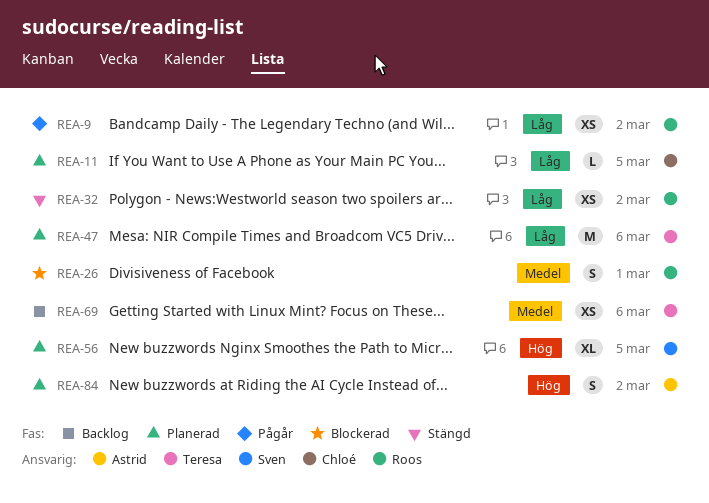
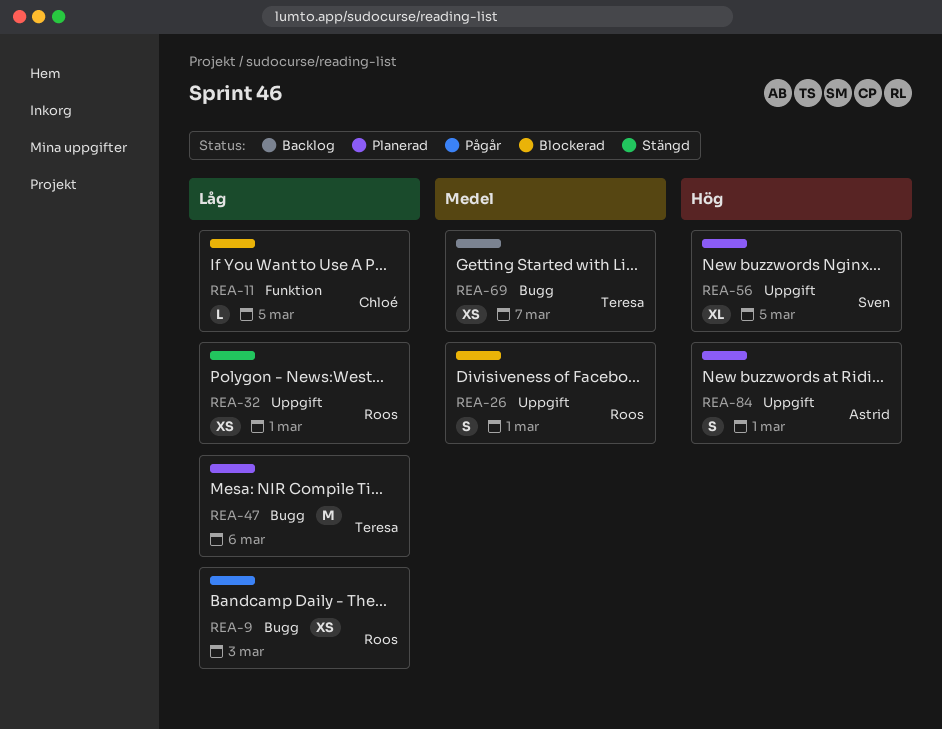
REA-9, due: Mar 2 -> Mar 3
REA-11, status: Planerad -> Blockerad
REA-32, due: Mar 2 -> Mar 1
REA-69, due: Mar 6 -> Mar 7
REA-84, due: Mar 2 -> Mar 1

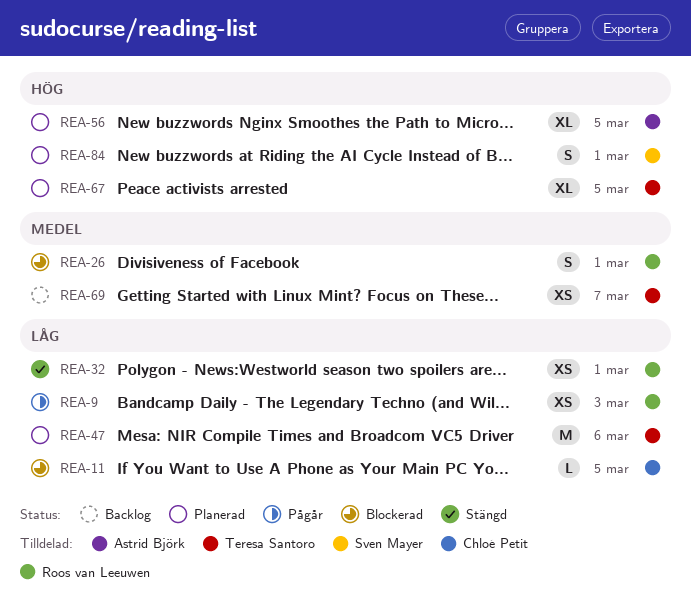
REA-56, owner: Sven Mayer -> Astrid Björk
REA-67: none -> present
REA-84, owner: Astrid Björk -> Sven Mayer

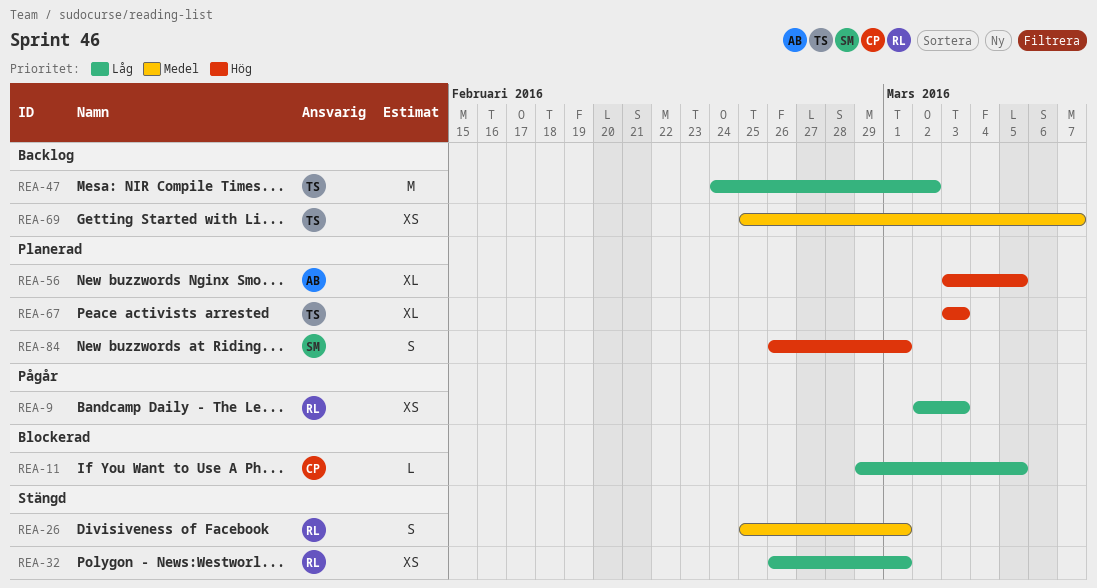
REA-26, status: Blockerad -> Stängd
REA-47, status: Planerad -> Backlog
REA-47, due: Mar 6 -> Mar 2
REA-67, due: Mar 5 -> Mar 3

